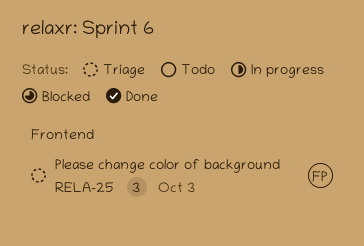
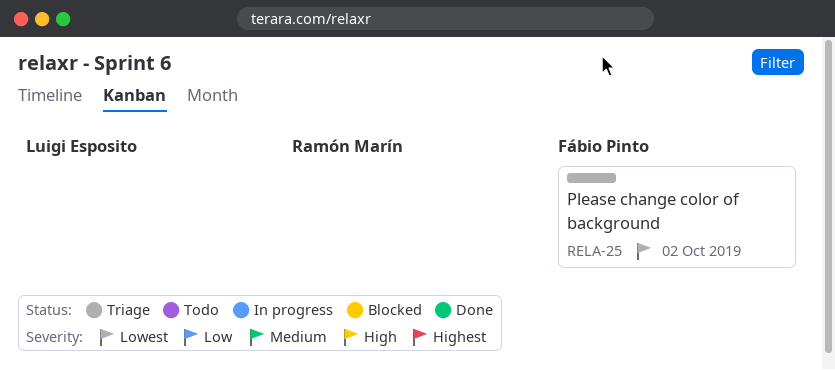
RELA-25, due: Oct 3 -> Oct 2

